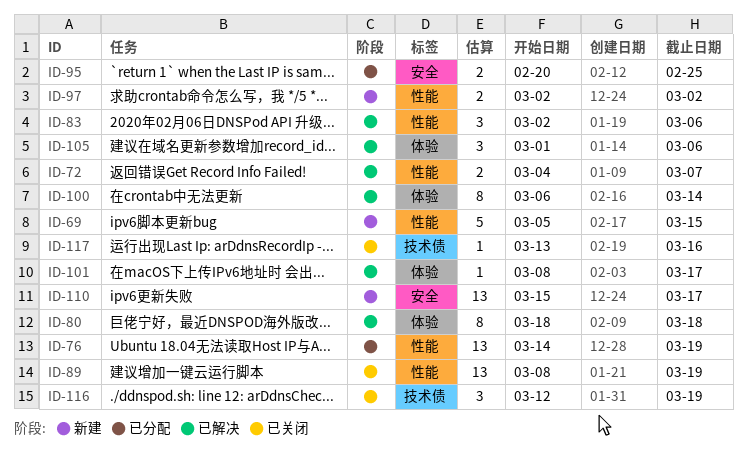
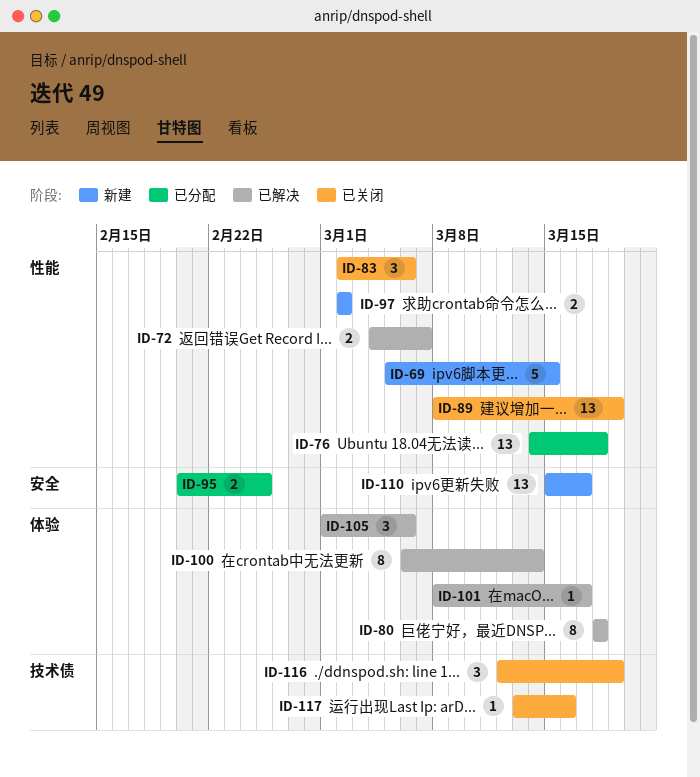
ID-76, due: Mar 19 -> Mar 18
ID-83, status: 已解决 -> 已关闭

